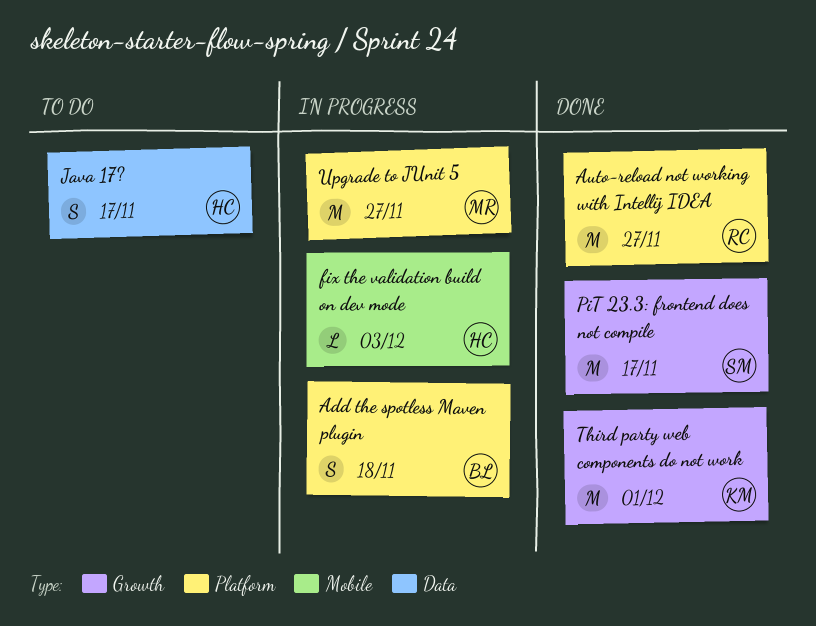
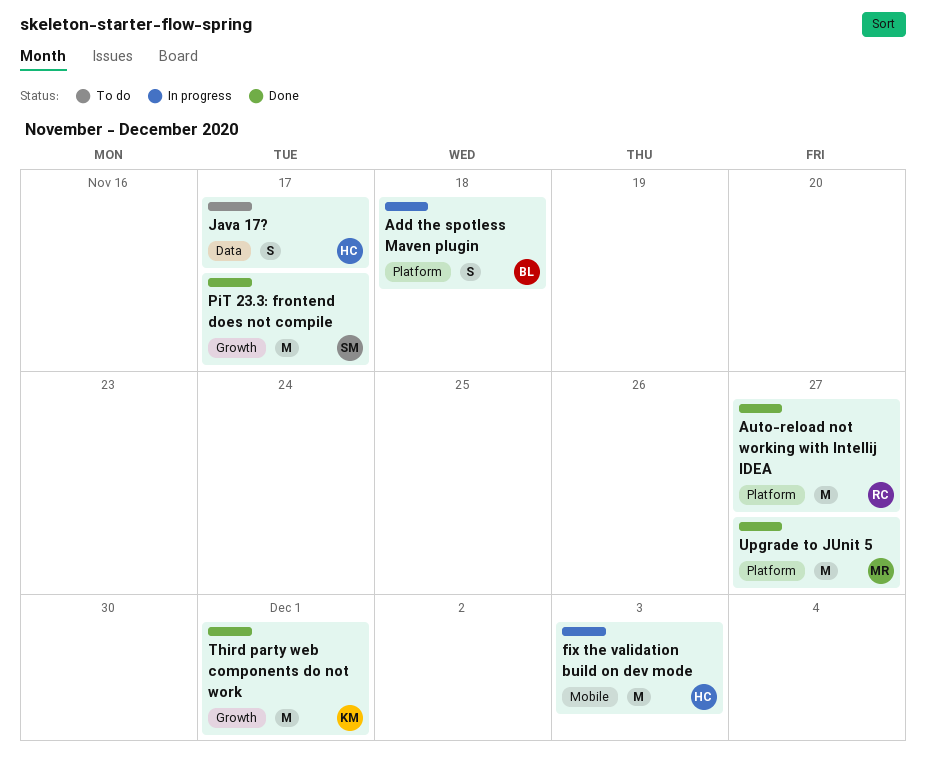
fix the validation build on dev mode, estimate: L -> M
Upgrade to JUnit 5, status: In progress -> Done

